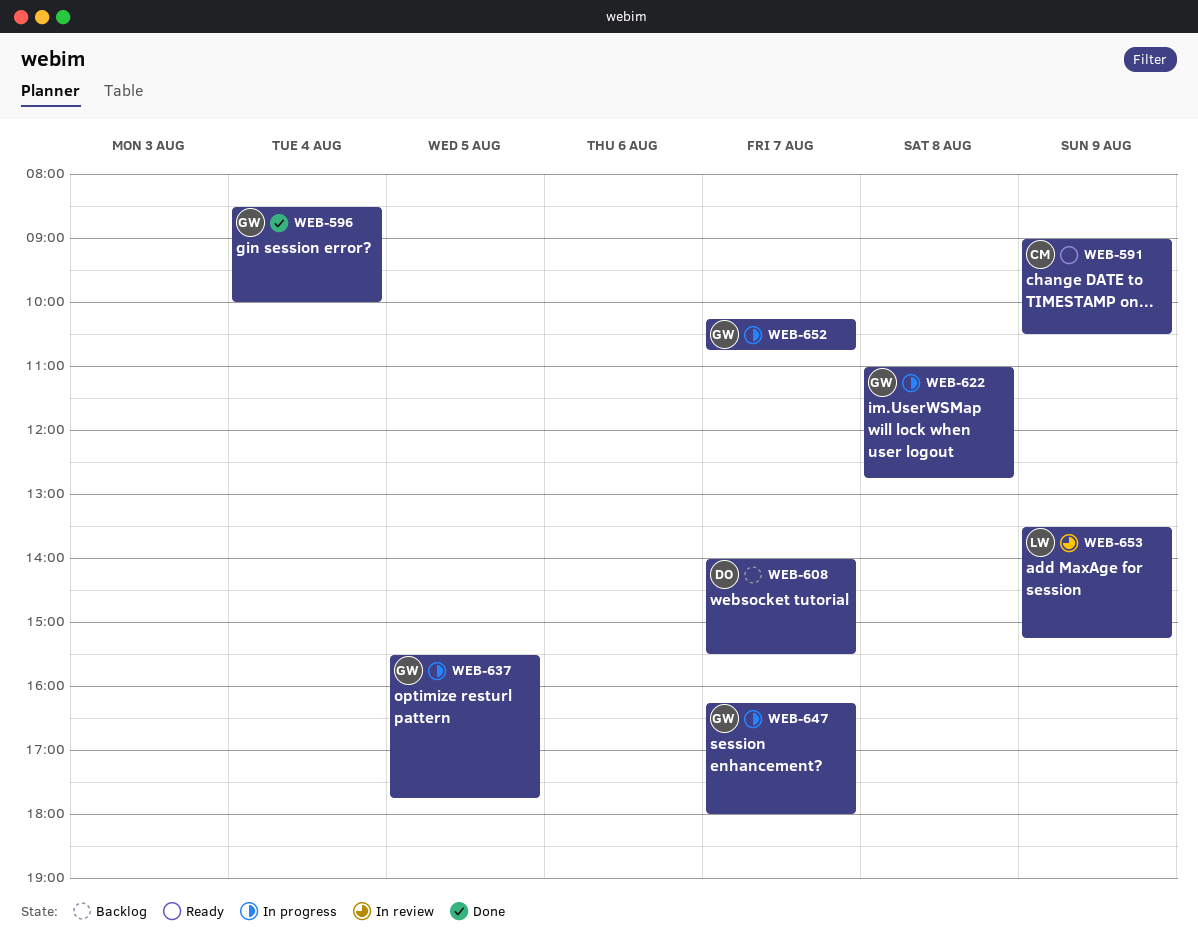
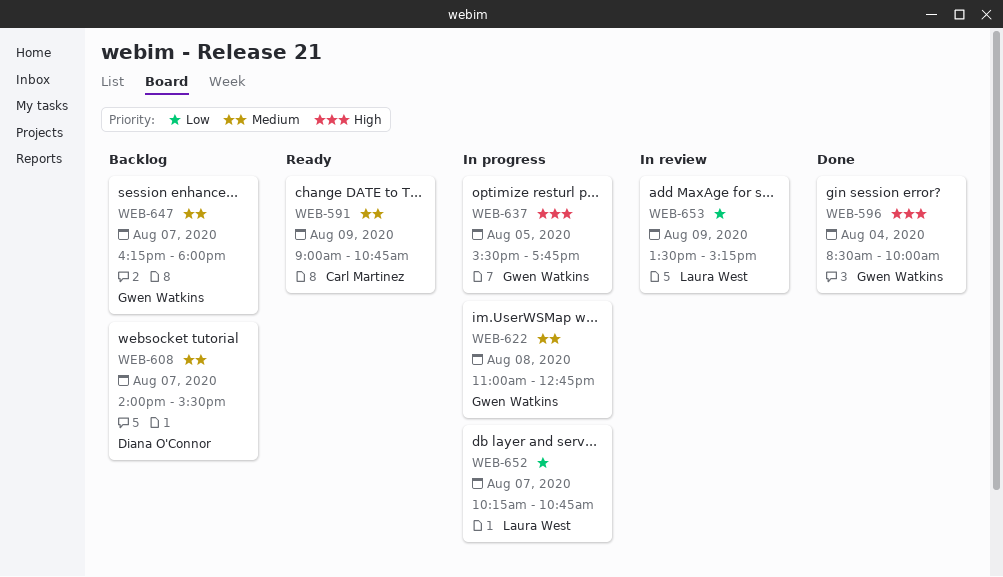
WEB-591, ends: 10:30 -> 10:45
WEB-647, status: In progress -> Backlog
WEB-652, owner: Gwen Watkins -> Laura West

